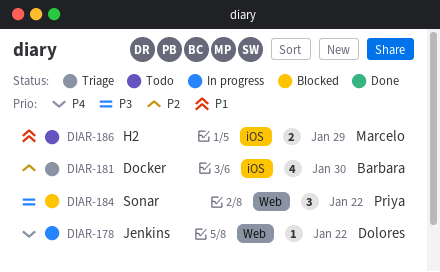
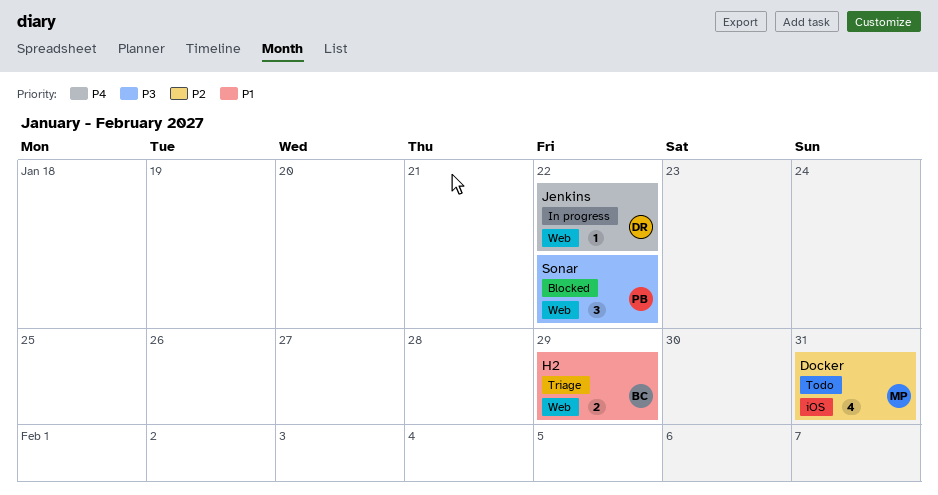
Docker, status: Triage -> Todo
Docker, owner: Barbara -> Marcelo
Docker, due: Jan 30 -> Jan 31
H2, status: Todo -> Triage
H2, owner: Marcelo -> Barbara
H2, label: iOS -> Web

